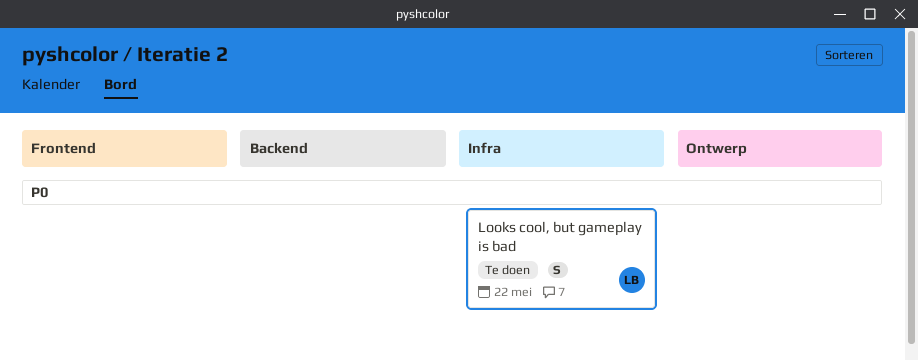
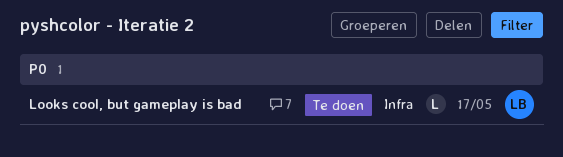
Looks cool, but gameplay is bad, estimate: S -> L
Looks cool, but gameplay is bad, due: May 22 -> May 17

